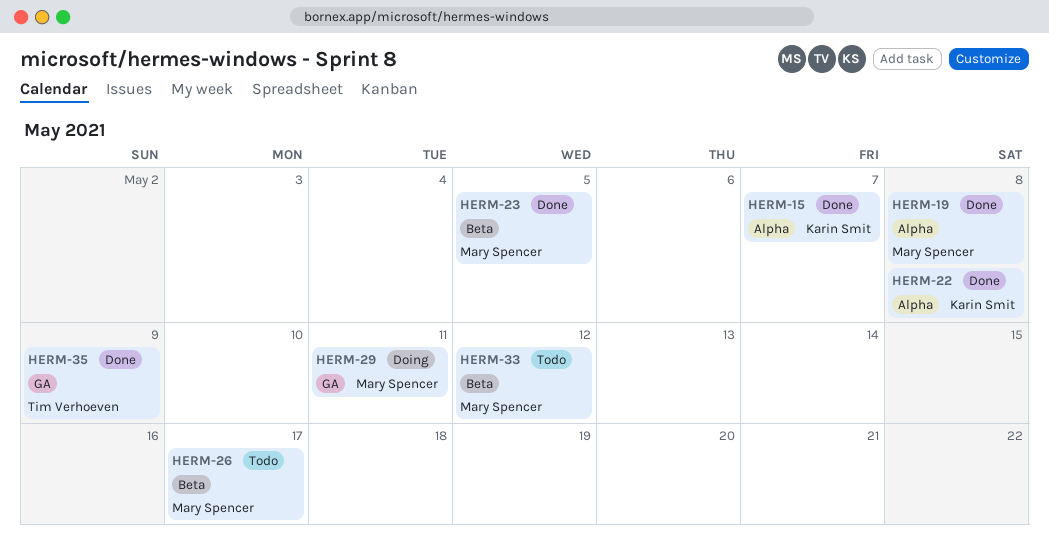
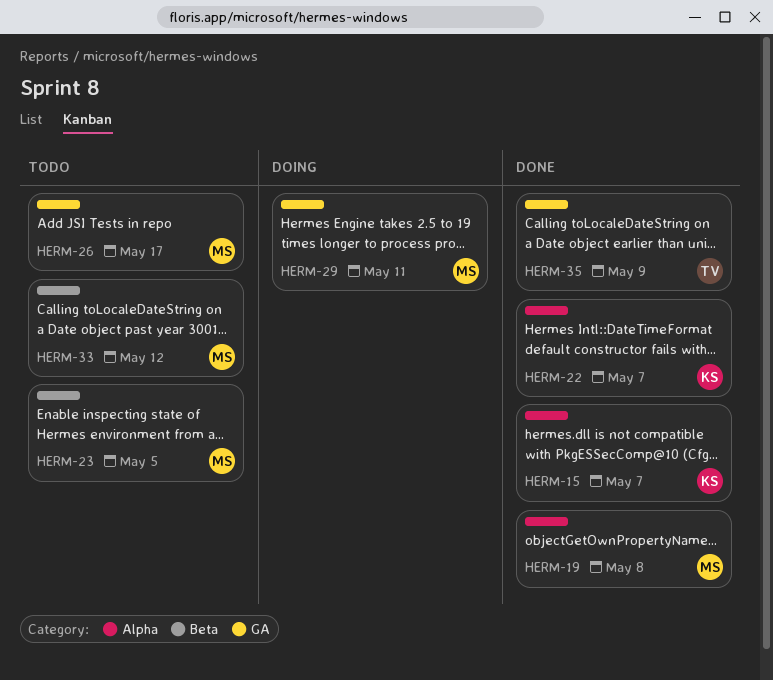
HERM-22, due: May 8 -> May 7
HERM-23, status: Done -> Todo
HERM-26, label: Beta -> GA

